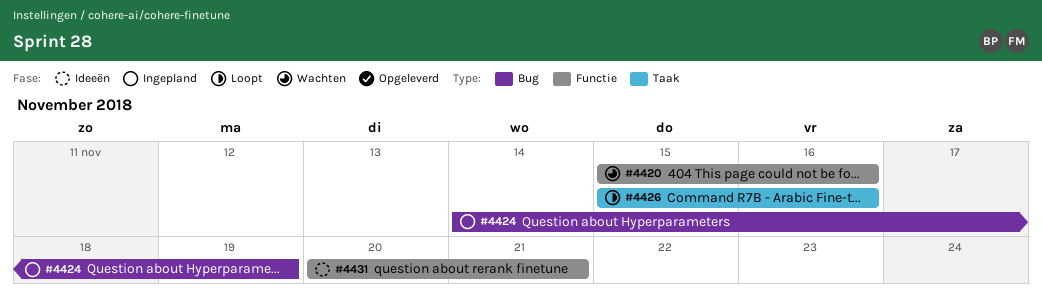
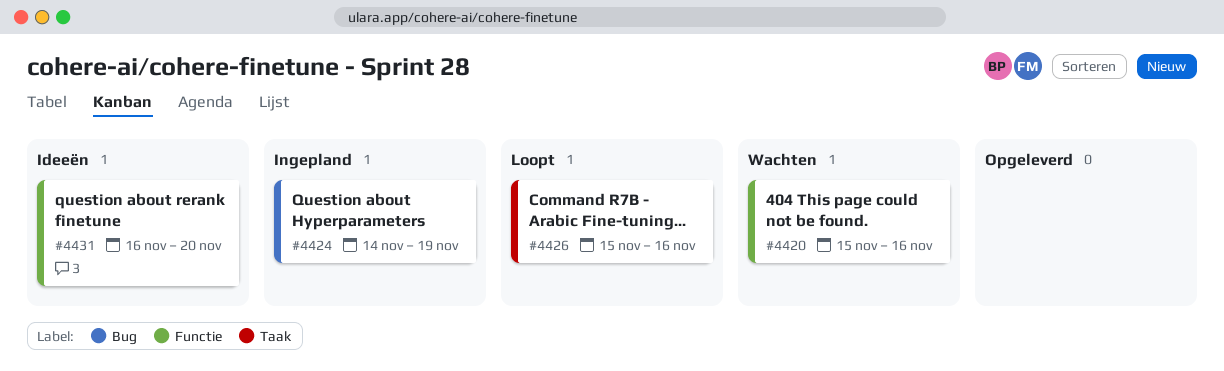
#4431, start: Nov 20 -> Nov 16
#4431, due: Nov 21 -> Nov 20

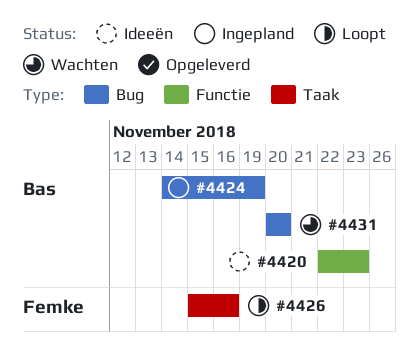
#4420, status: Wachten -> Ideeën
#4420, start: Nov 15 -> Nov 22
#4420, due: Nov 16 -> Nov 23
#4431, status: Ideeën -> Wachten
#4431, label: Functie -> Bug
#4431, start: Nov 16 -> Nov 20

